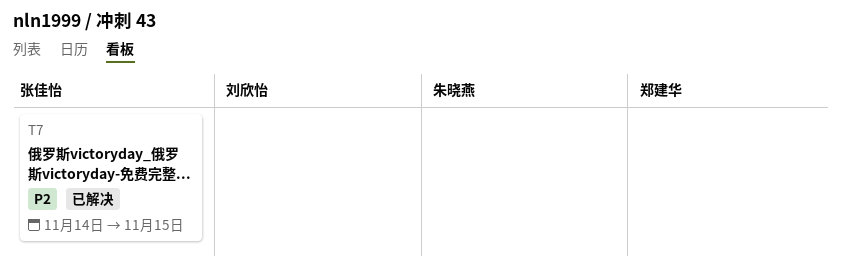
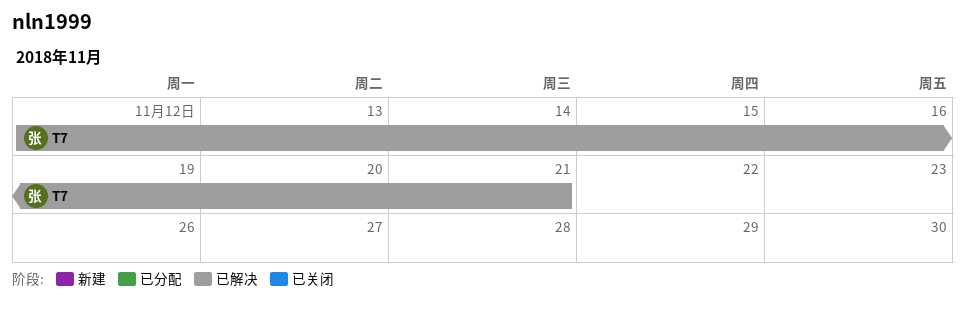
T7, start: Nov 14 -> Nov 12
T7, due: Nov 15 -> Nov 21

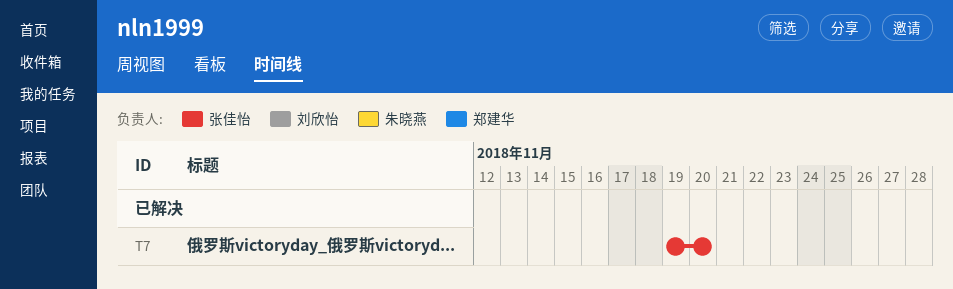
T7, start: Nov 12 -> Nov 19
T7, due: Nov 21 -> Nov 20

